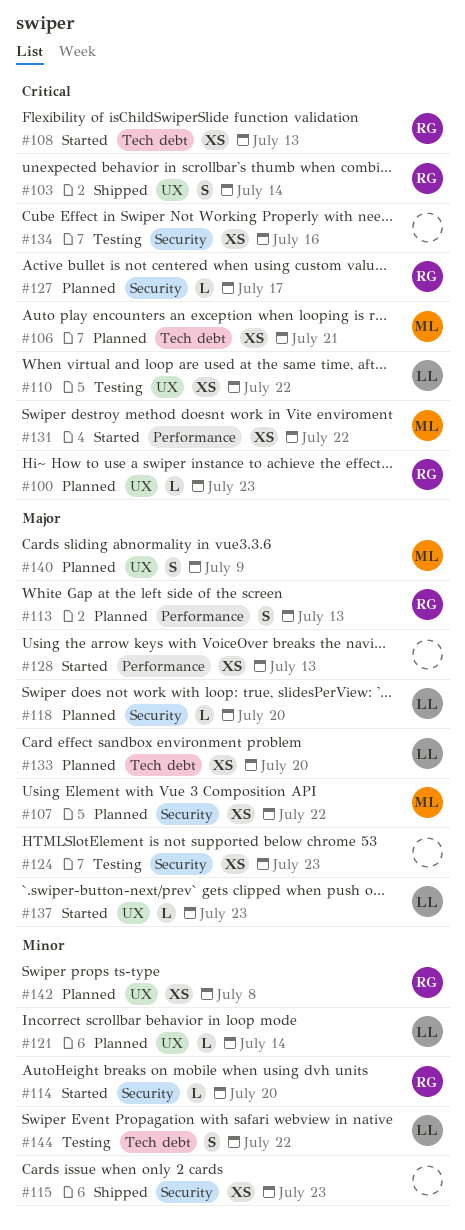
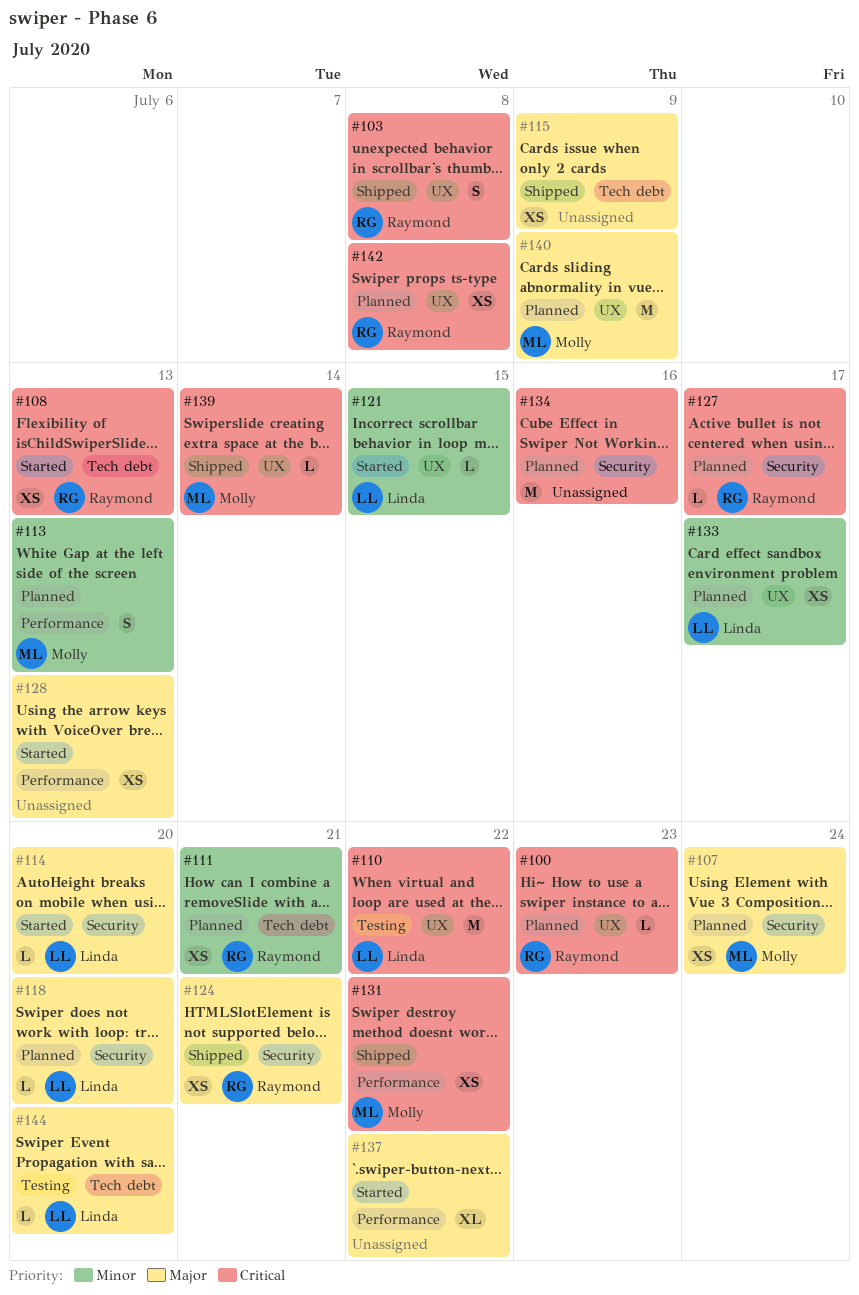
#103, due: Jul 14 -> Jul 8
#106: present -> none
#107, due: Jul 22 -> Jul 24
#110, estimate: XS -> M
#111: none -> present
#113, owner: Raymond -> Molly
#113, priority: Major -> Minor
#114, owner: Raymond -> Linda
#114, priority: Minor -> Major
#115, priority: Minor -> Major
#115, label: Security -> Tech debt
#115, due: Jul 23 -> Jul 9
#121, status: Planned -> Started
#121, due: Jul 14 -> Jul 15
#124, status: Testing -> Shipped
#124, owner: none -> Raymond
#124, due: Jul 23 -> Jul 21
#131, status: Started -> Shipped
#133, priority: Major -> Minor
#133, label: Tech debt -> UX
#133, due: Jul 20 -> Jul 17
#134, status: Testing -> Planned
#134, estimate: XS -> M
#137, owner: Linda -> none
#137, label: UX -> Performance
#137, estimate: L -> XL
#137, due: Jul 23 -> Jul 22
#139: none -> present
#140, estimate: S -> M
#142, priority: Minor -> Critical
#144, priority: Minor -> Major
#144, estimate: S -> L
#144, due: Jul 22 -> Jul 20

